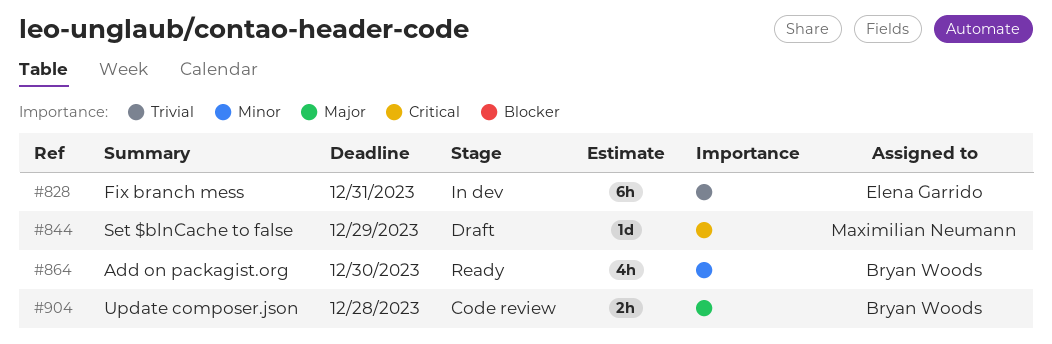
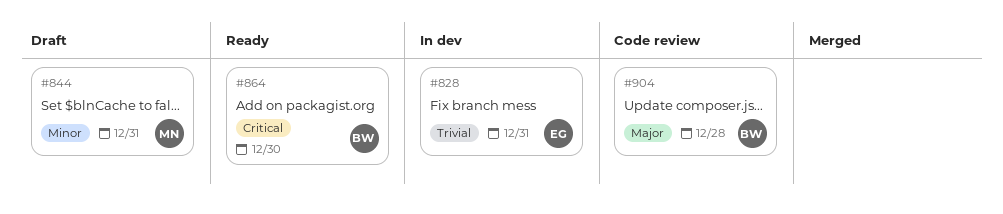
#844, priority: Critical -> Minor
#844, due: Dec 29 -> Dec 31
#864, priority: Minor -> Critical

